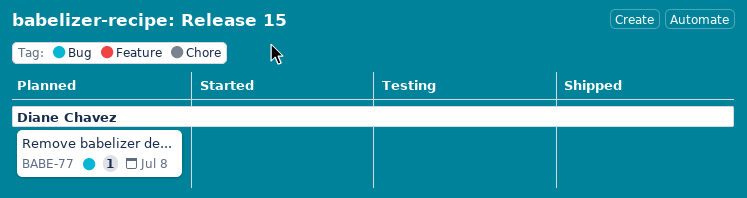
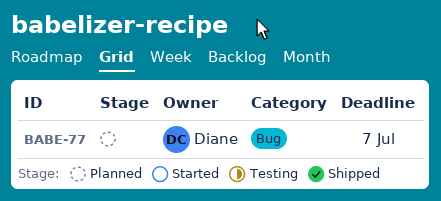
BABE-77, due: Jul 8 -> Jul 7

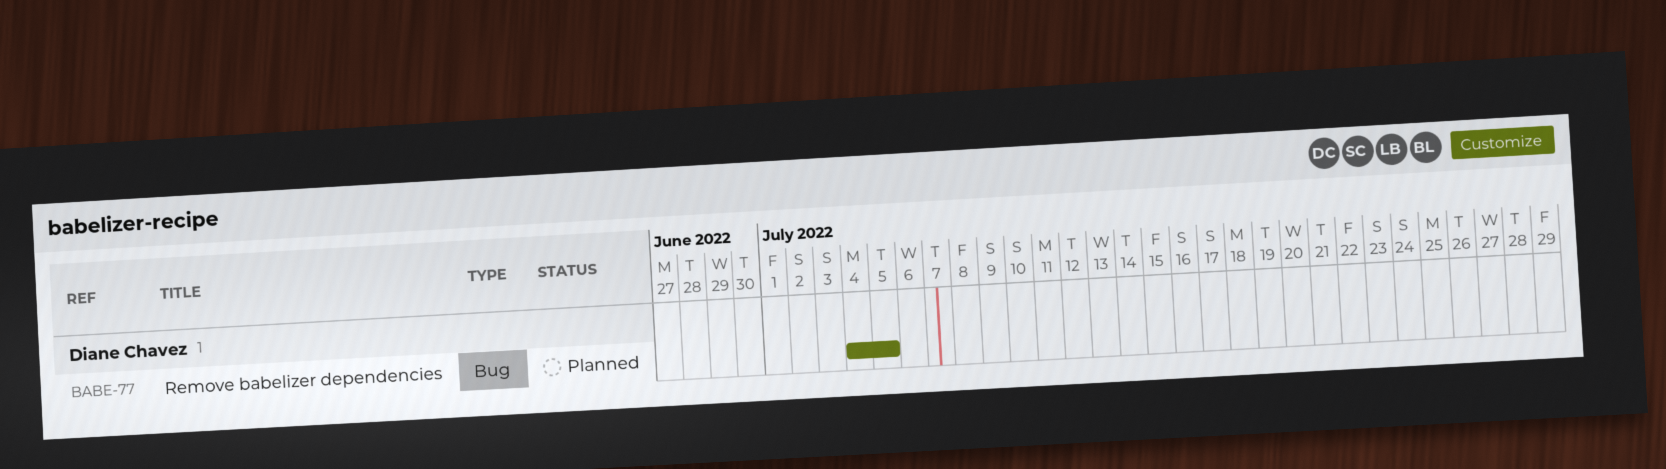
BABE-77, due: Jul 7 -> Jul 5

